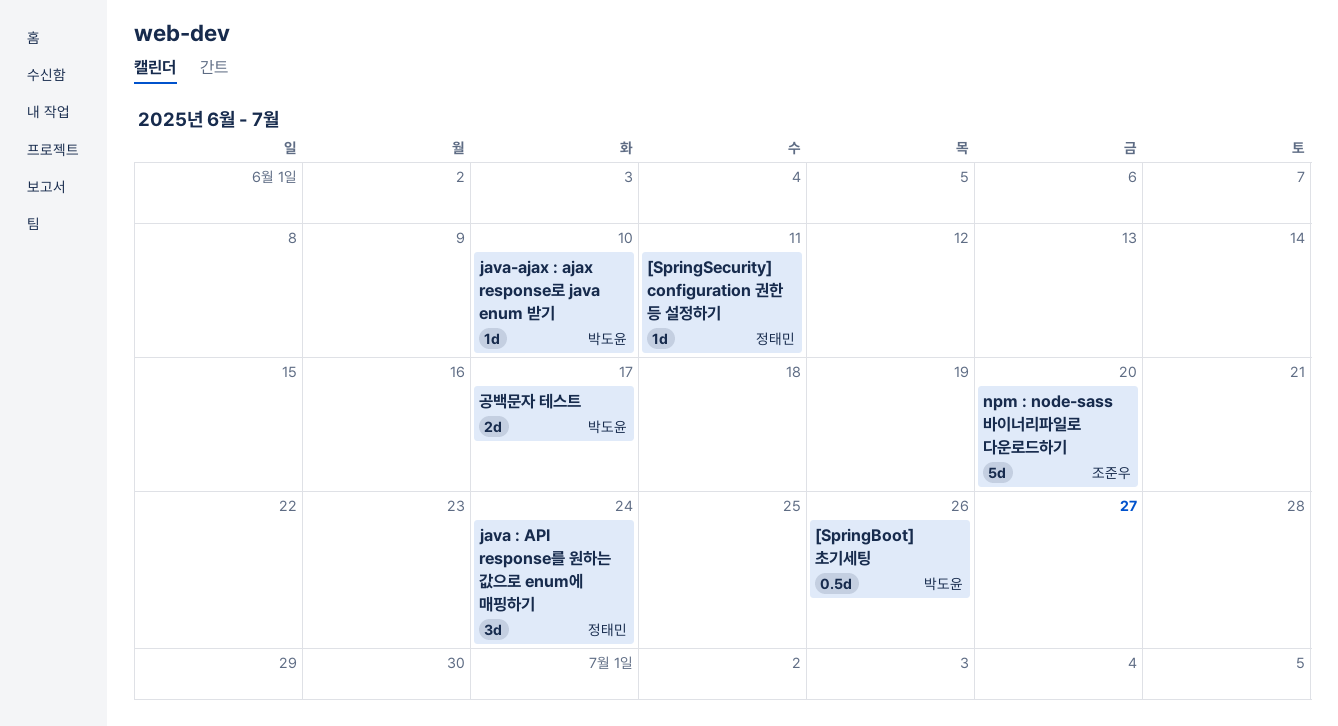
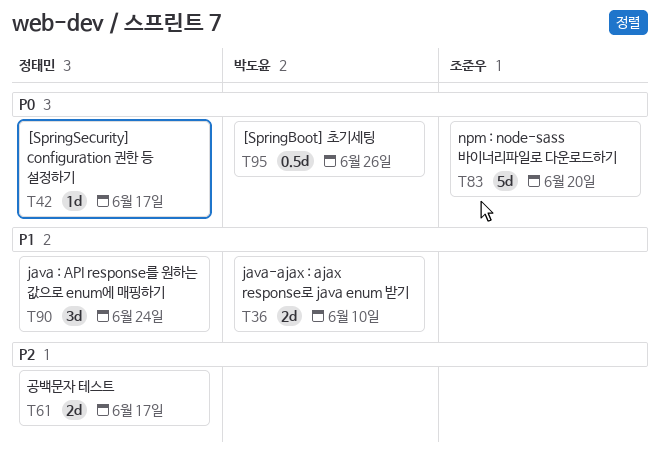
[SpringSecurity] configuration 권한 등 설정하기, due: Jun 11 -> Jun 17
java-ajax : ajax response로 java enum 받기, estimate: 1d -> 2d
공백문자 테스트, owner: 박도윤 -> 정태민

